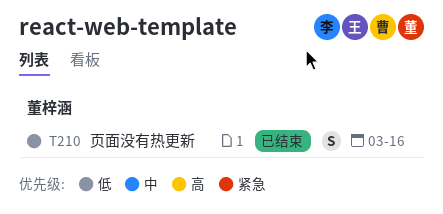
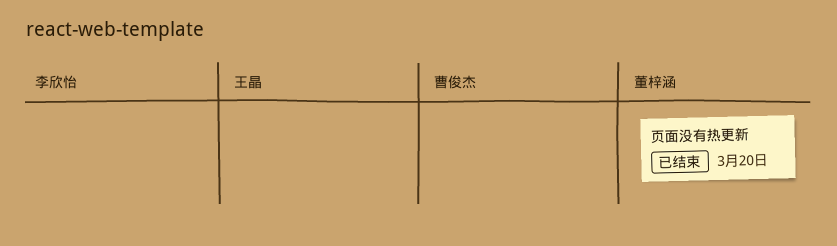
页面没有热更新, due: Mar 16 -> Mar 20

